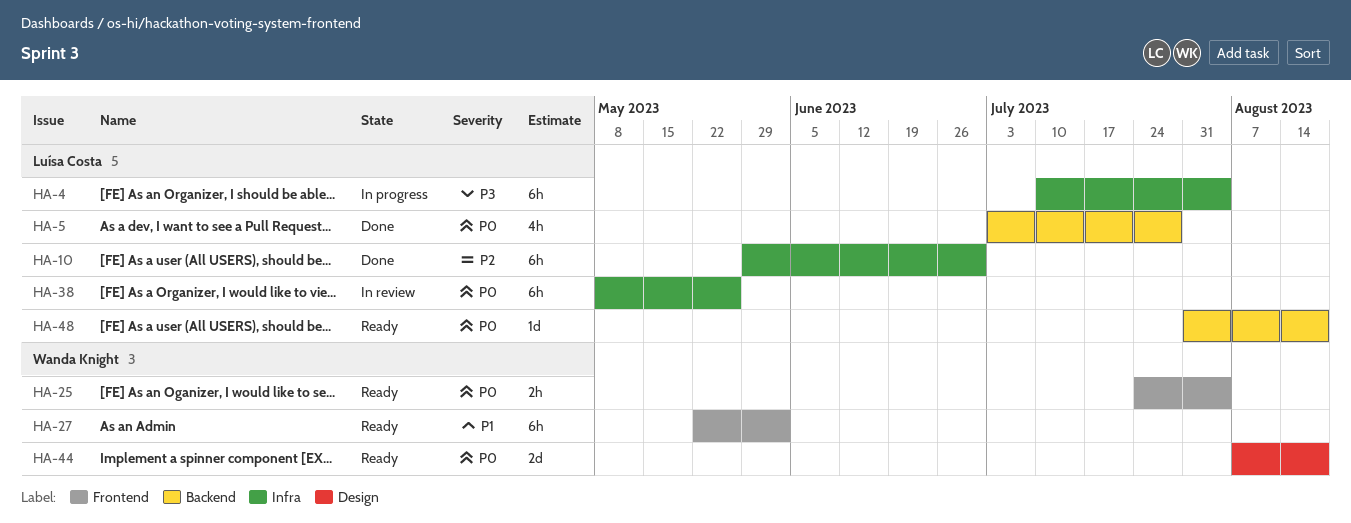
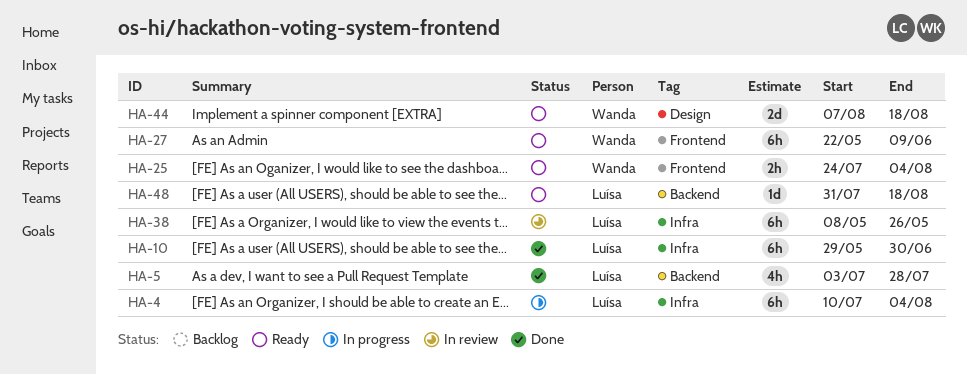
HA-27, due: Jun 2 -> Jun 9

